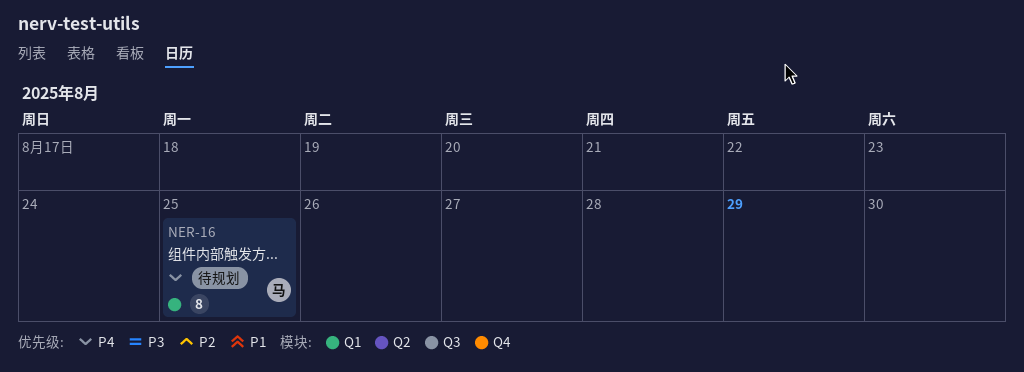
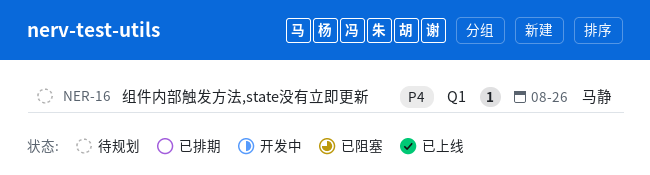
NER-16, estimate: 8 -> 1
NER-16, due: Aug 25 -> Aug 26

